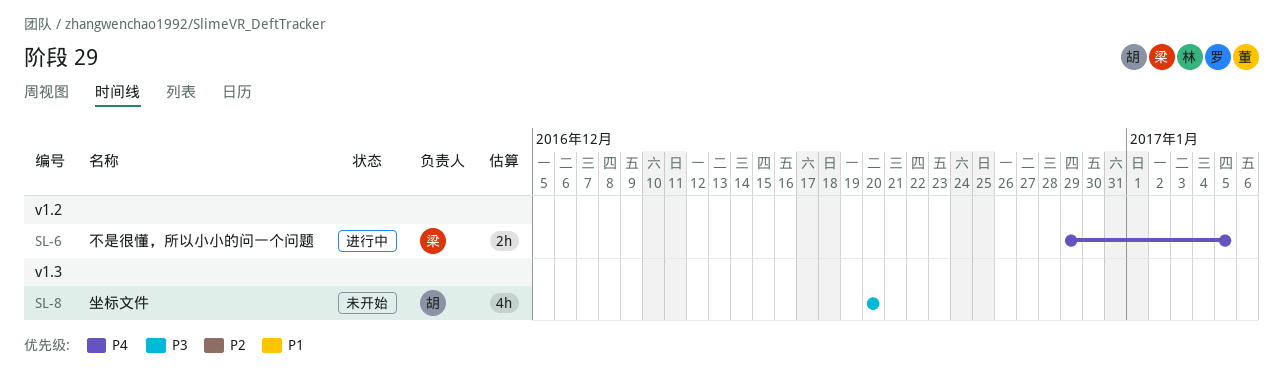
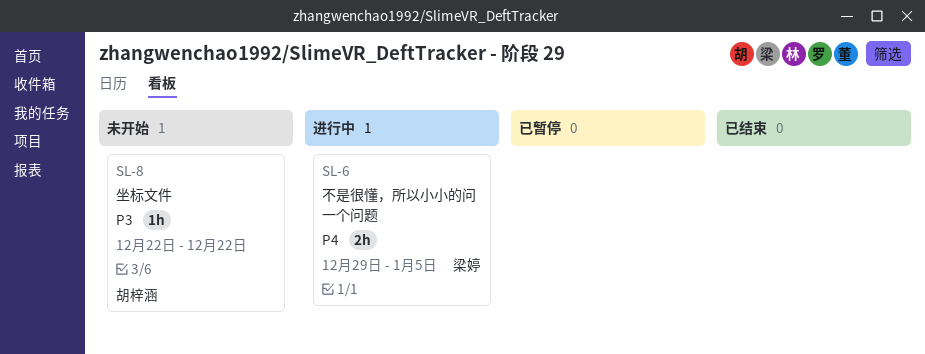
SL-8, estimate: 4h -> 1h
SL-8, start: Dec 20 -> Dec 22
SL-8, due: Dec 20 -> Dec 22

